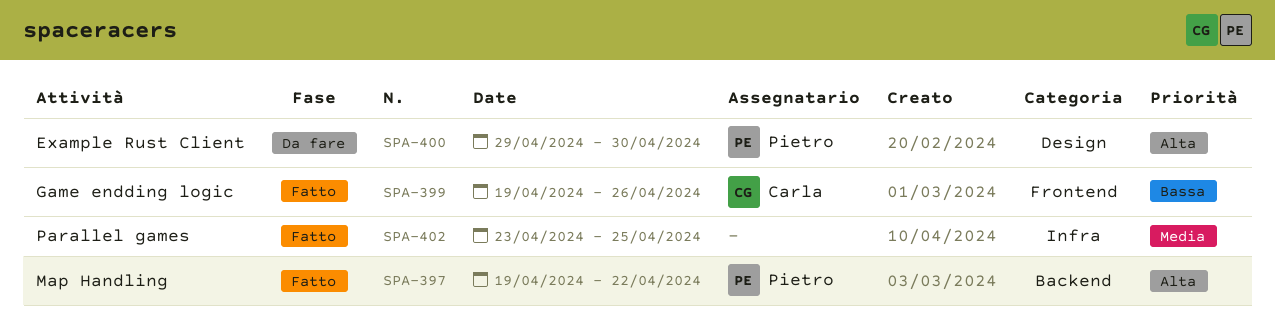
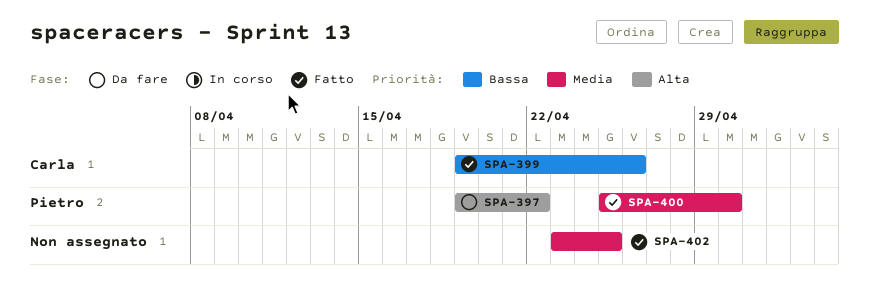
SPA-397, status: Fatto -> Da fare
SPA-400, status: Da fare -> Fatto
SPA-400, priority: Alta -> Media
SPA-400, start: Apr 29 -> Apr 25

